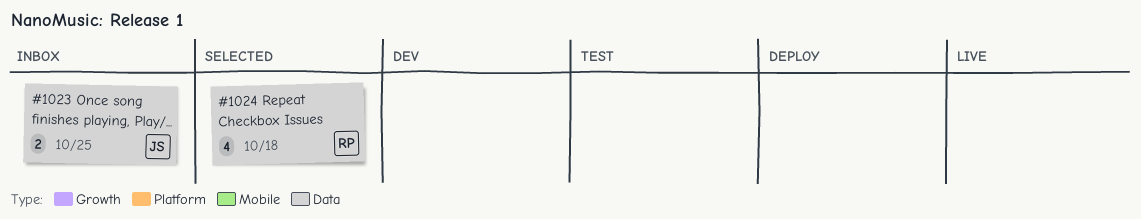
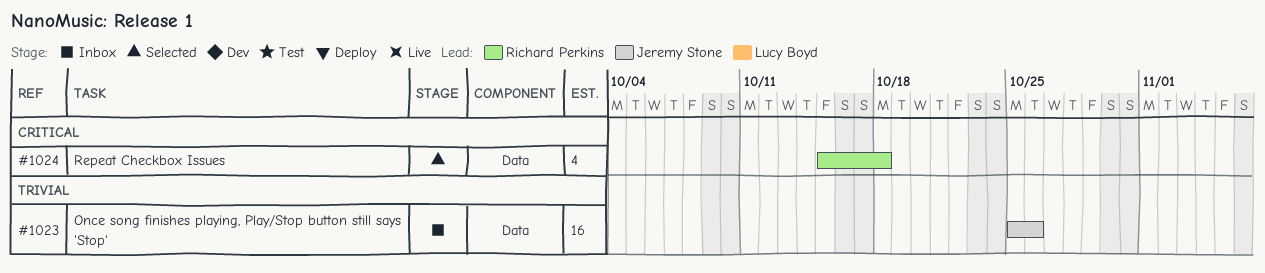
#1023, estimate: 2 -> 16
#1023, due: Oct 25 -> Oct 26

